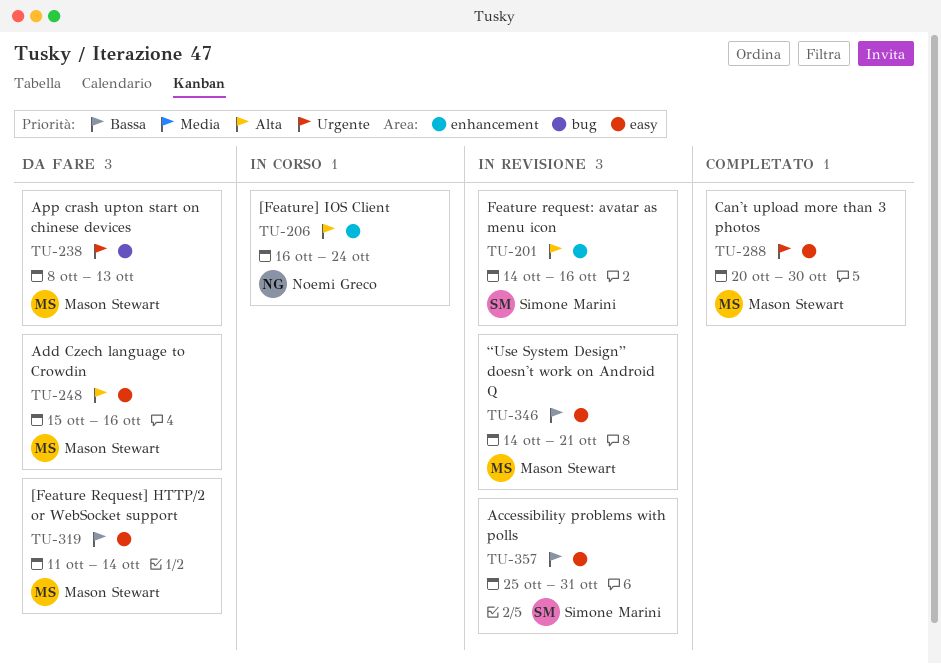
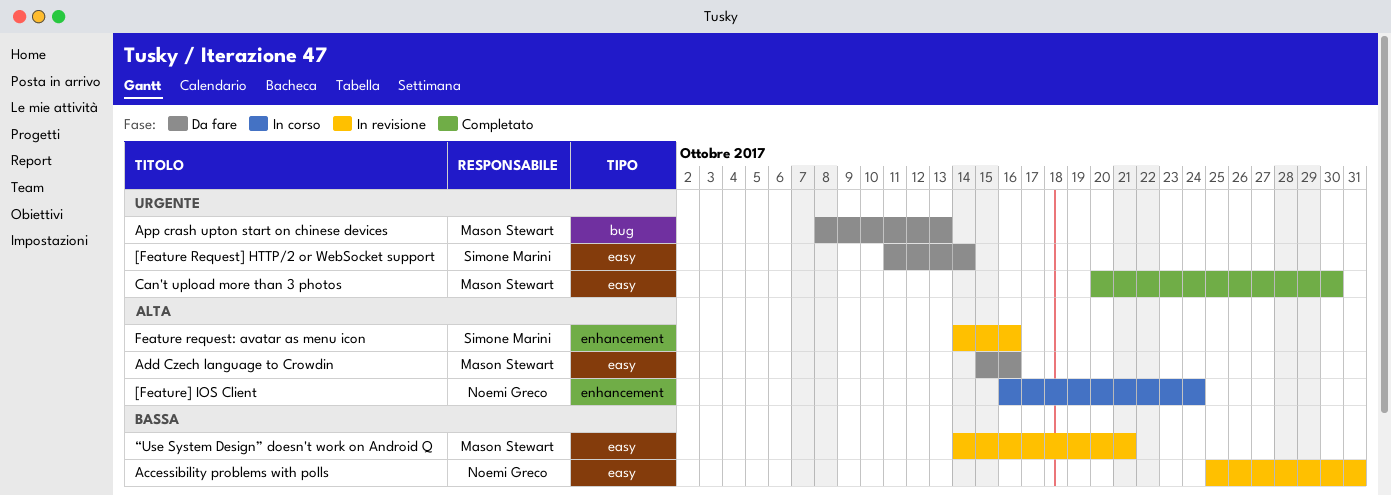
[Feature Request] HTTP/2 or WebSocket support, owner: Mason Stewart -> Simone Marini
[Feature Request] HTTP/2 or WebSocket support, priority: Bassa -> Urgente
Accessibility problems with polls, owner: Simone Marini -> Noemi Greco

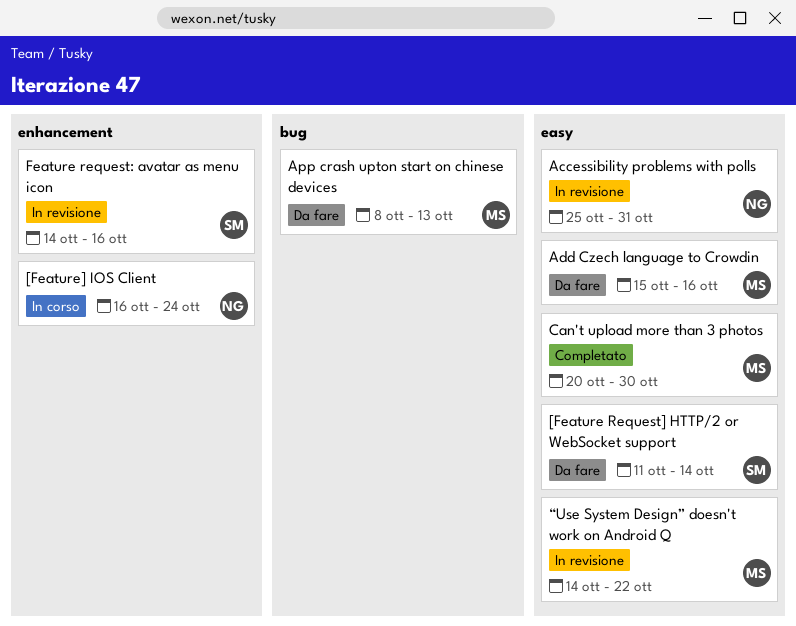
“Use System Design” doesn't work on Android Q, due: Oct 21 -> Oct 22

